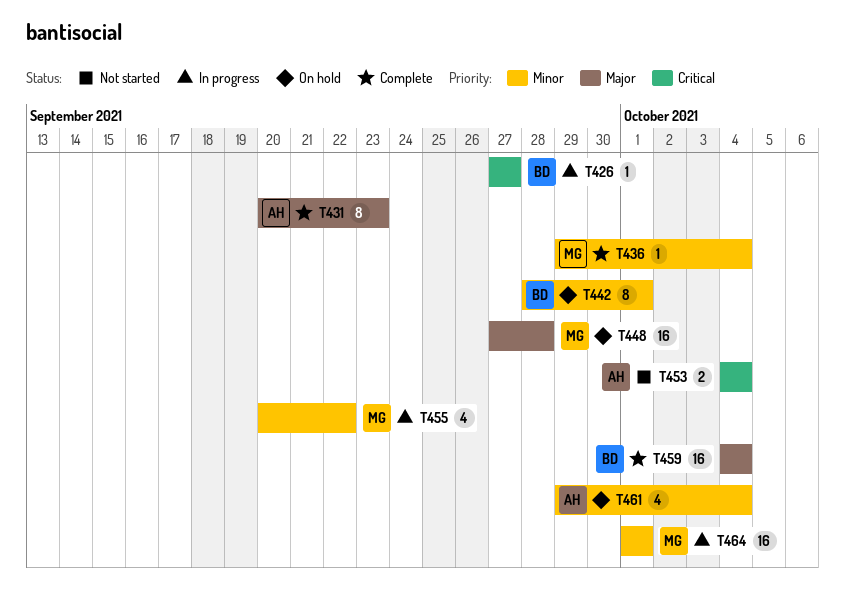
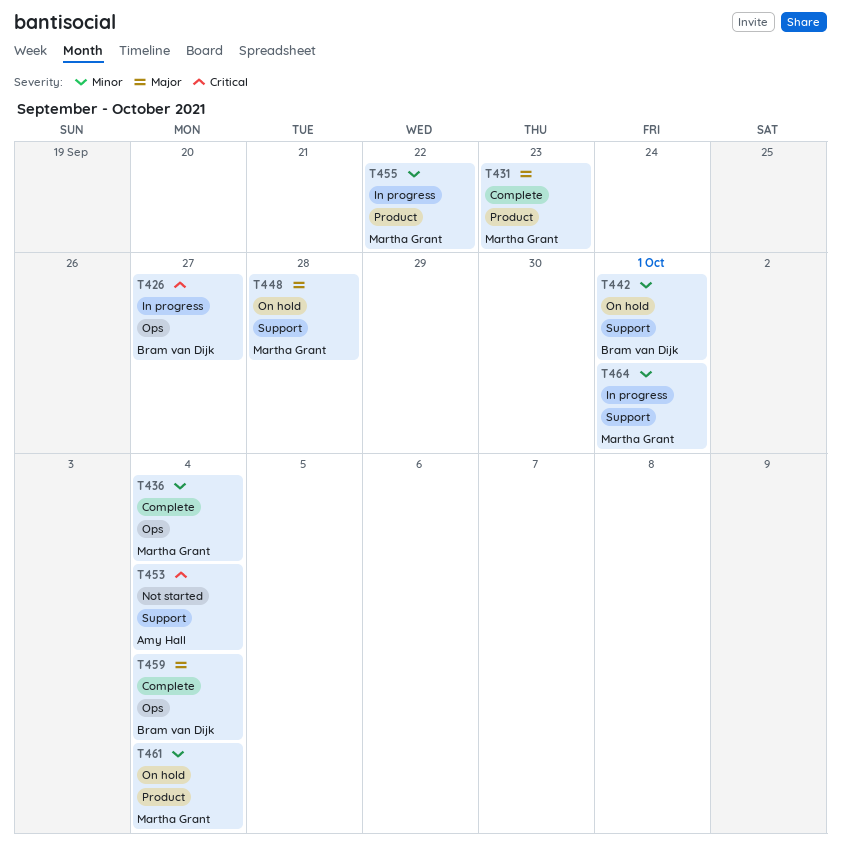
T431, owner: Amy Hall -> Martha Grant
T461, owner: Amy Hall -> Martha Grant

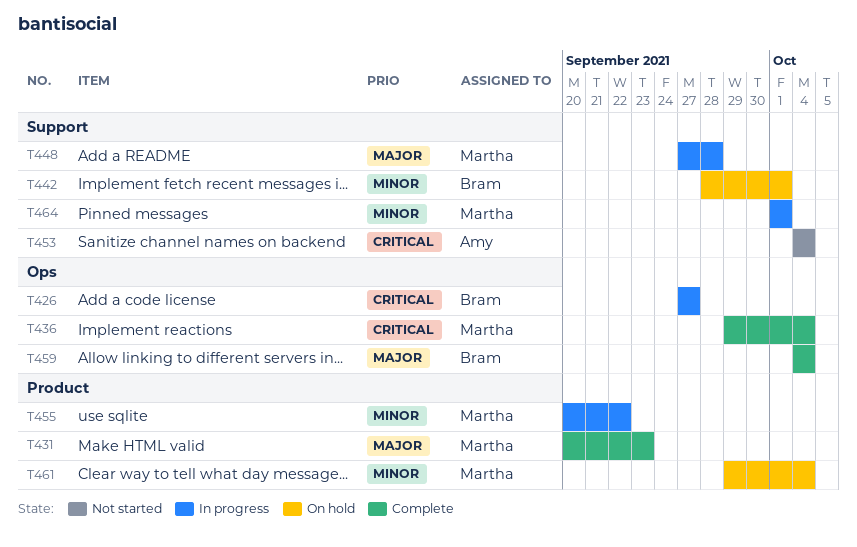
T436, priority: Minor -> Critical
T448, status: On hold -> In progress

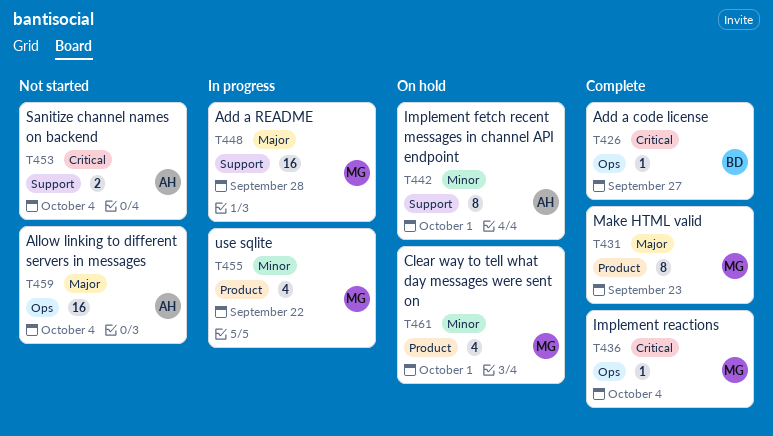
T426, status: In progress -> Complete
T442, owner: Bram -> Amy
T459, status: Complete -> Not started
T459, owner: Bram -> Amy
T461, due: Oct 4 -> Oct 1
T464: present -> none

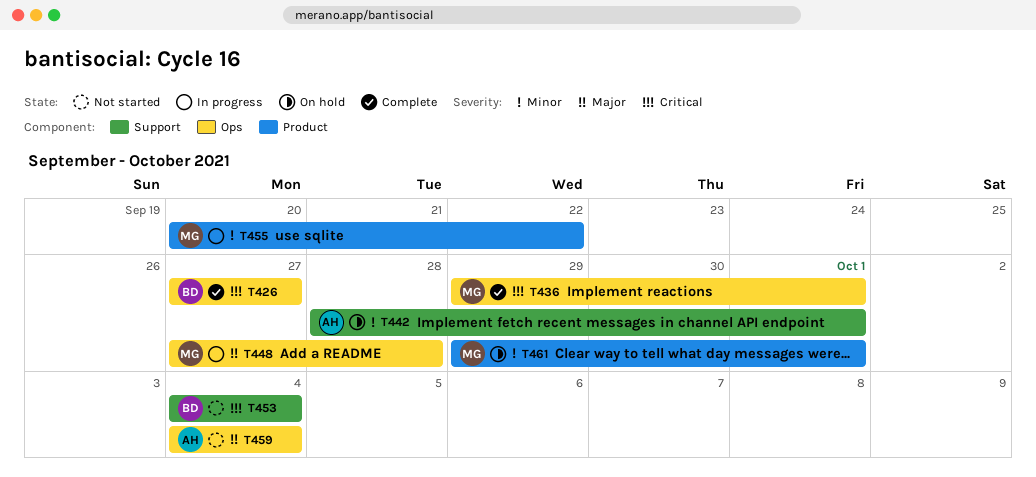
T431: present -> none
T436, due: Oct 4 -> Oct 1
T448, label: Support -> Ops
T453, owner: AH -> BD

